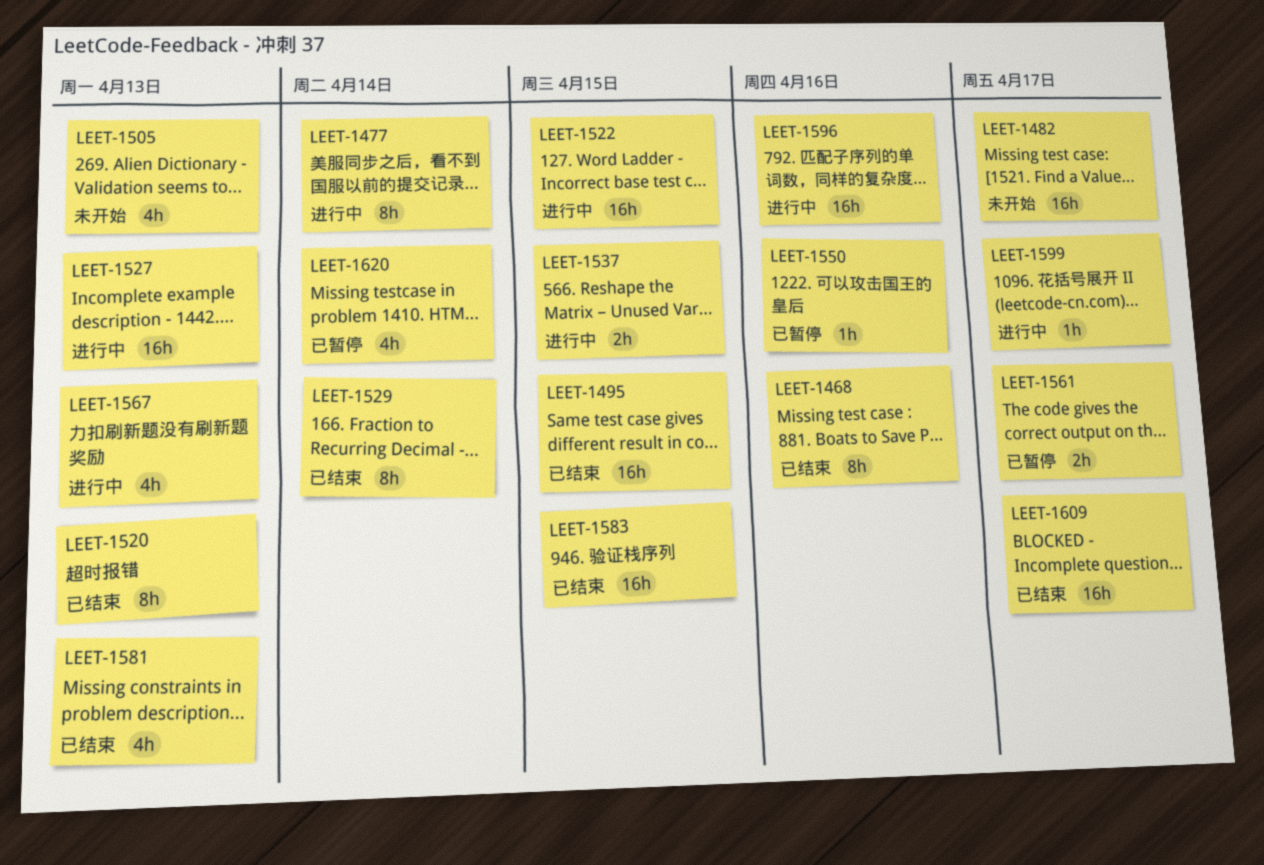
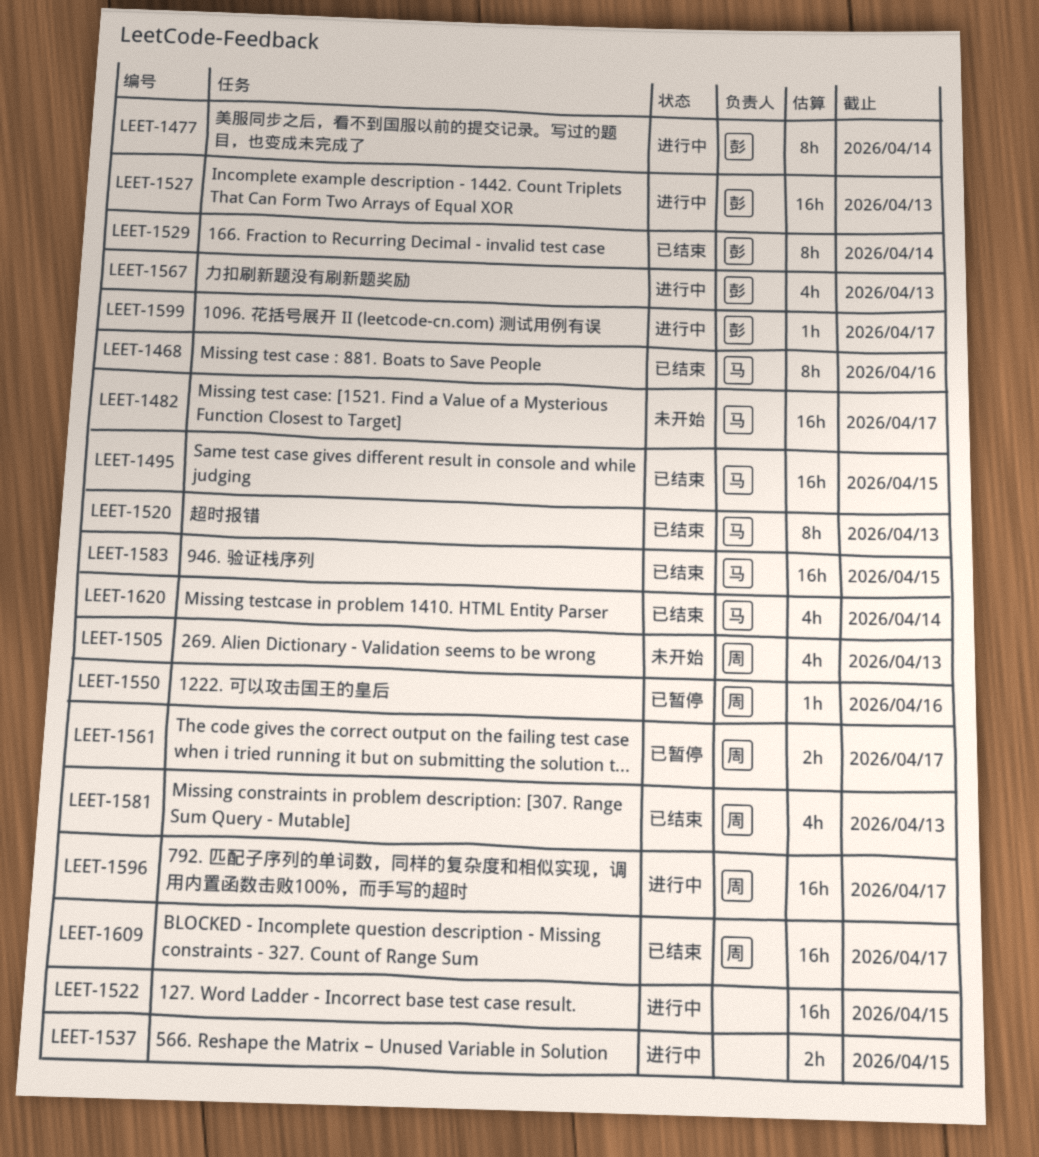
LEET-1596, due: Apr 16 -> Apr 17
LEET-1620, status: 已暂停 -> 已结束

